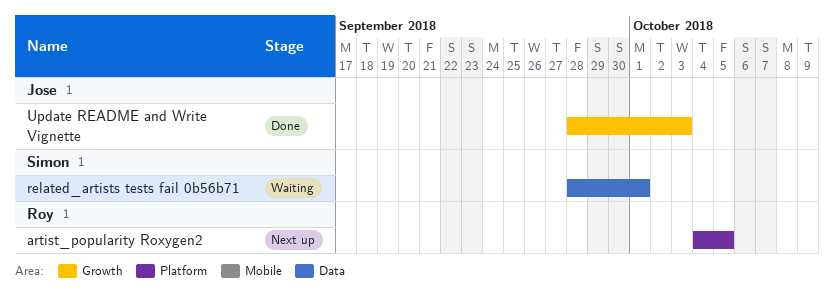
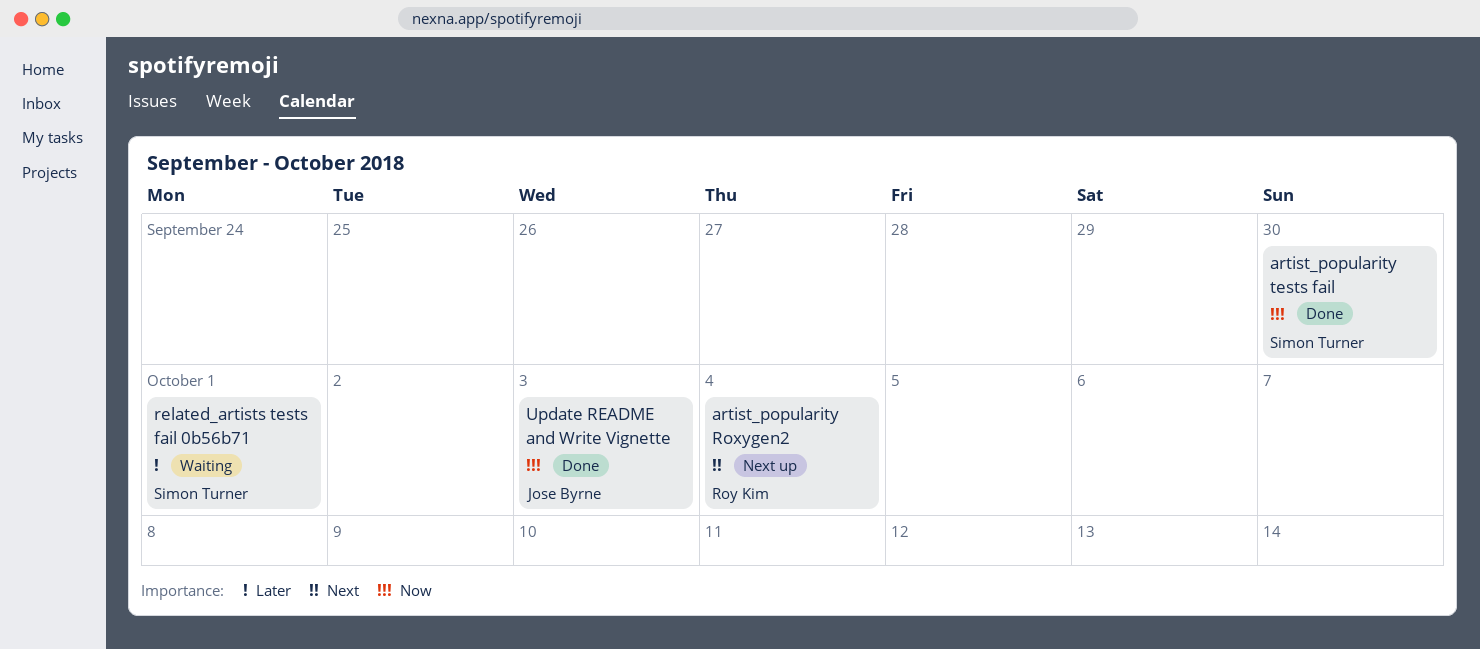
artist_popularity Roxygen2, due: Oct 5 -> Oct 4
artist_popularity tests fail: none -> present

